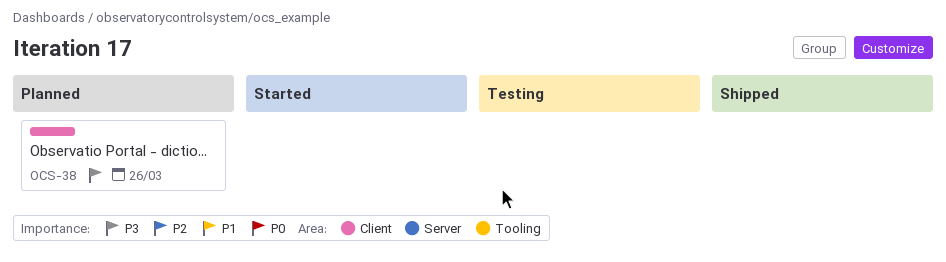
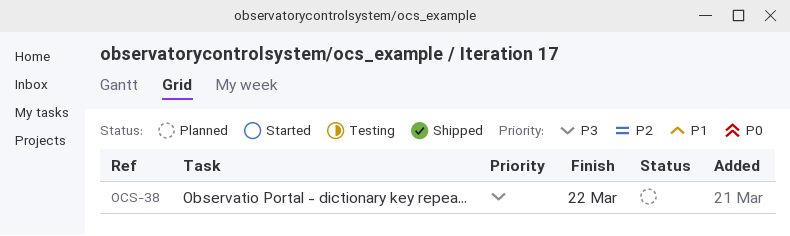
OCS-38, due: Mar 26 -> Mar 22

